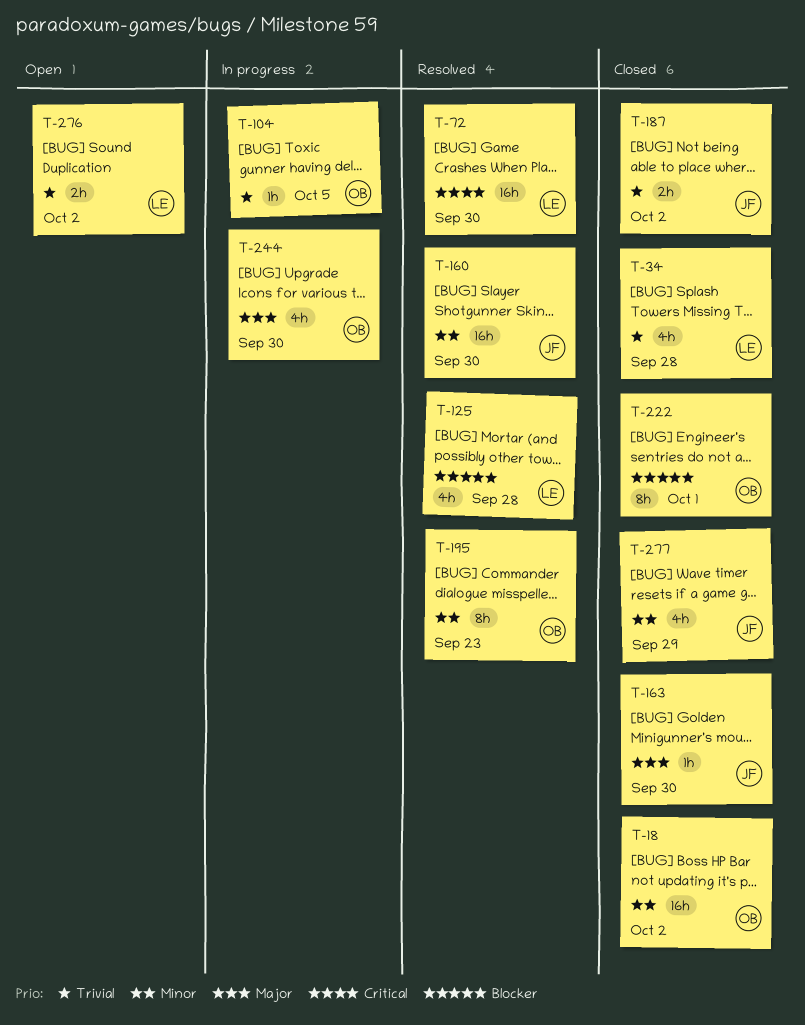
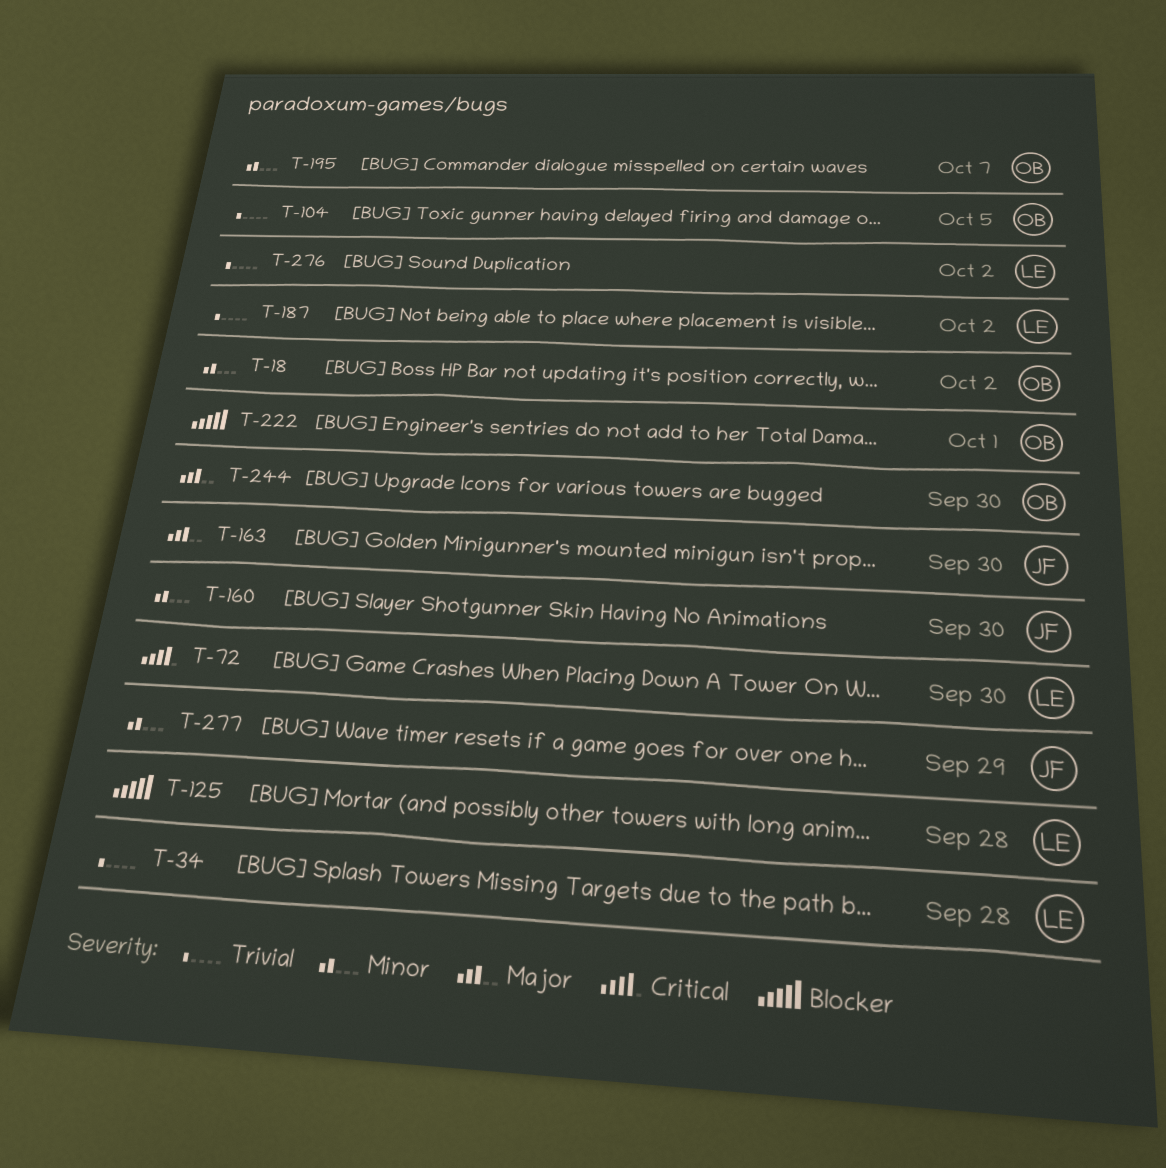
T-187, owner: JF -> LE
T-195, due: Sep 23 -> Oct 7

